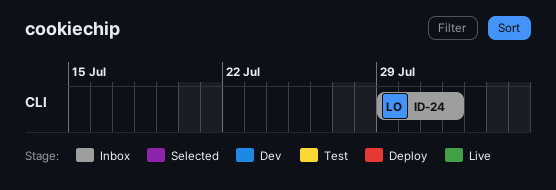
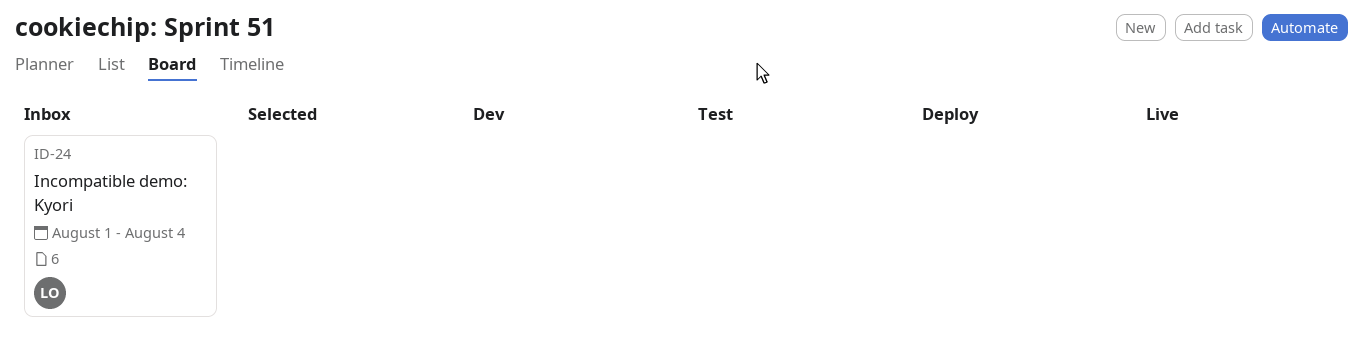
ID-24, start: Jul 29 -> Aug 1
ID-24, due: Aug 1 -> Aug 4

